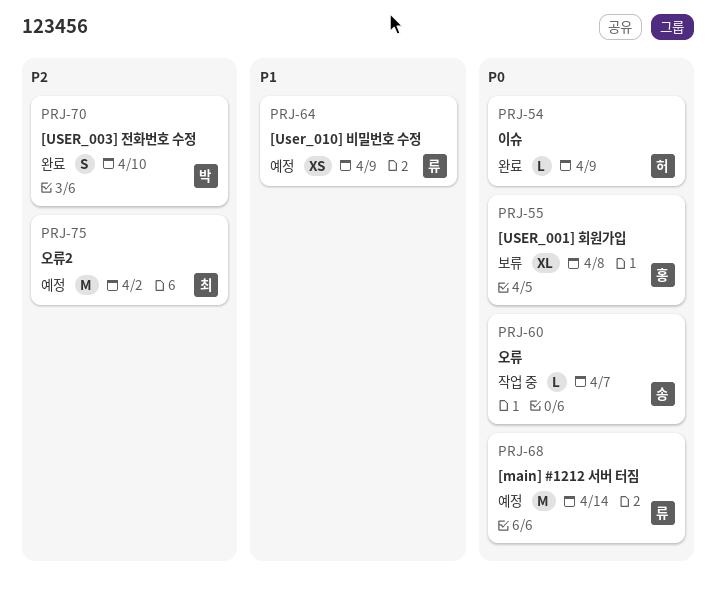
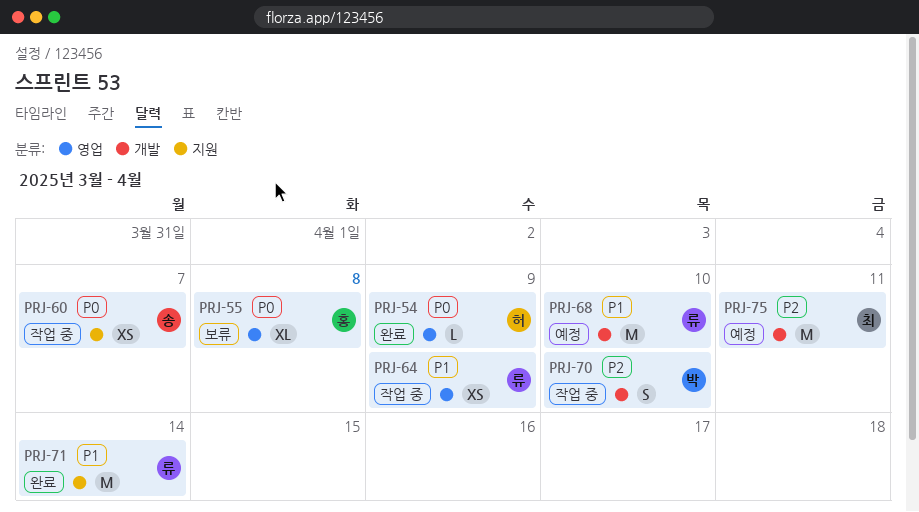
PRJ-60, estimate: L -> XS
PRJ-64, status: 예정 -> 작업 중
PRJ-68, priority: P0 -> P1
PRJ-68, due: Apr 14 -> Apr 10
PRJ-70, status: 완료 -> 작업 중
PRJ-71: none -> present
PRJ-75, due: Apr 2 -> Apr 11

